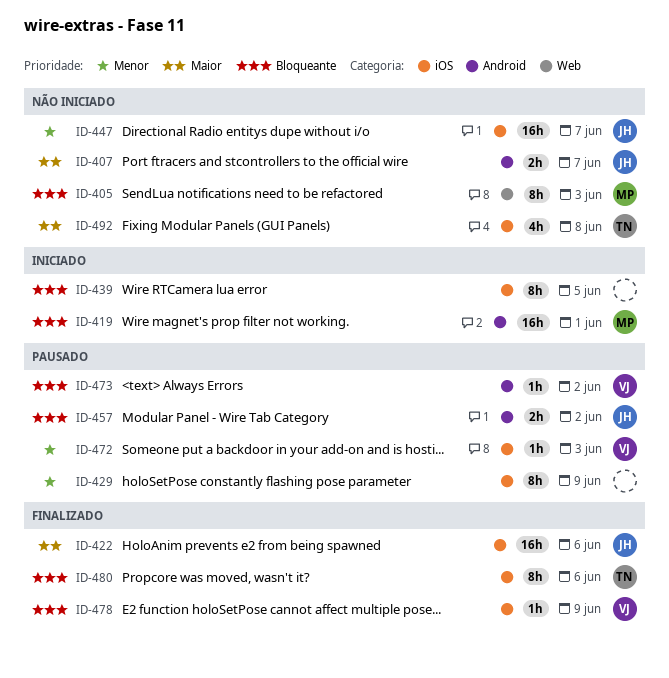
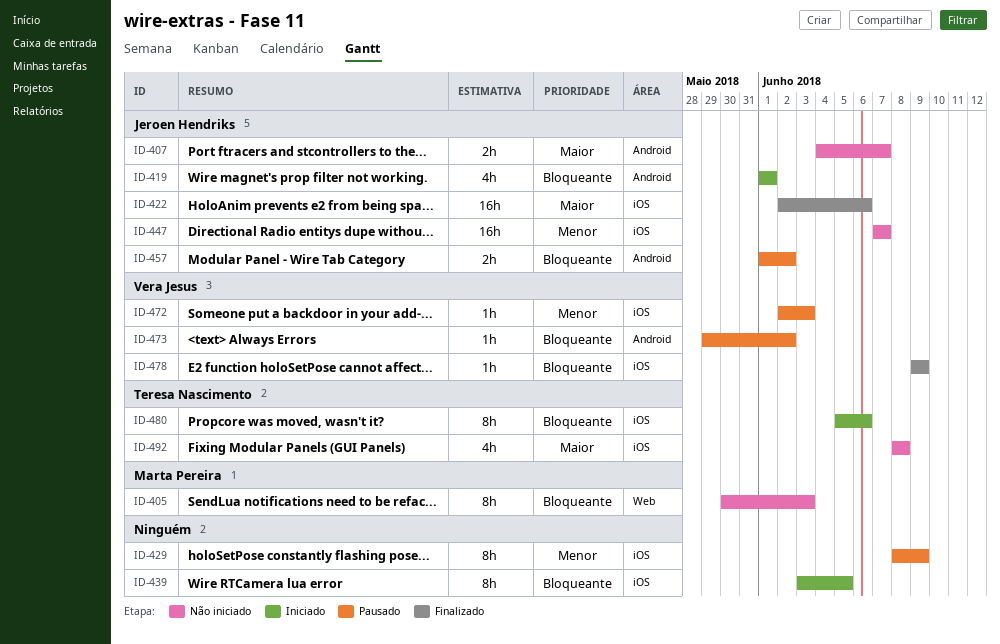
ID-419, owner: Marta Pereira -> Jeroen Hendriks
ID-419, estimate: 16h -> 4h
ID-480, status: Finalizado -> Iniciado

